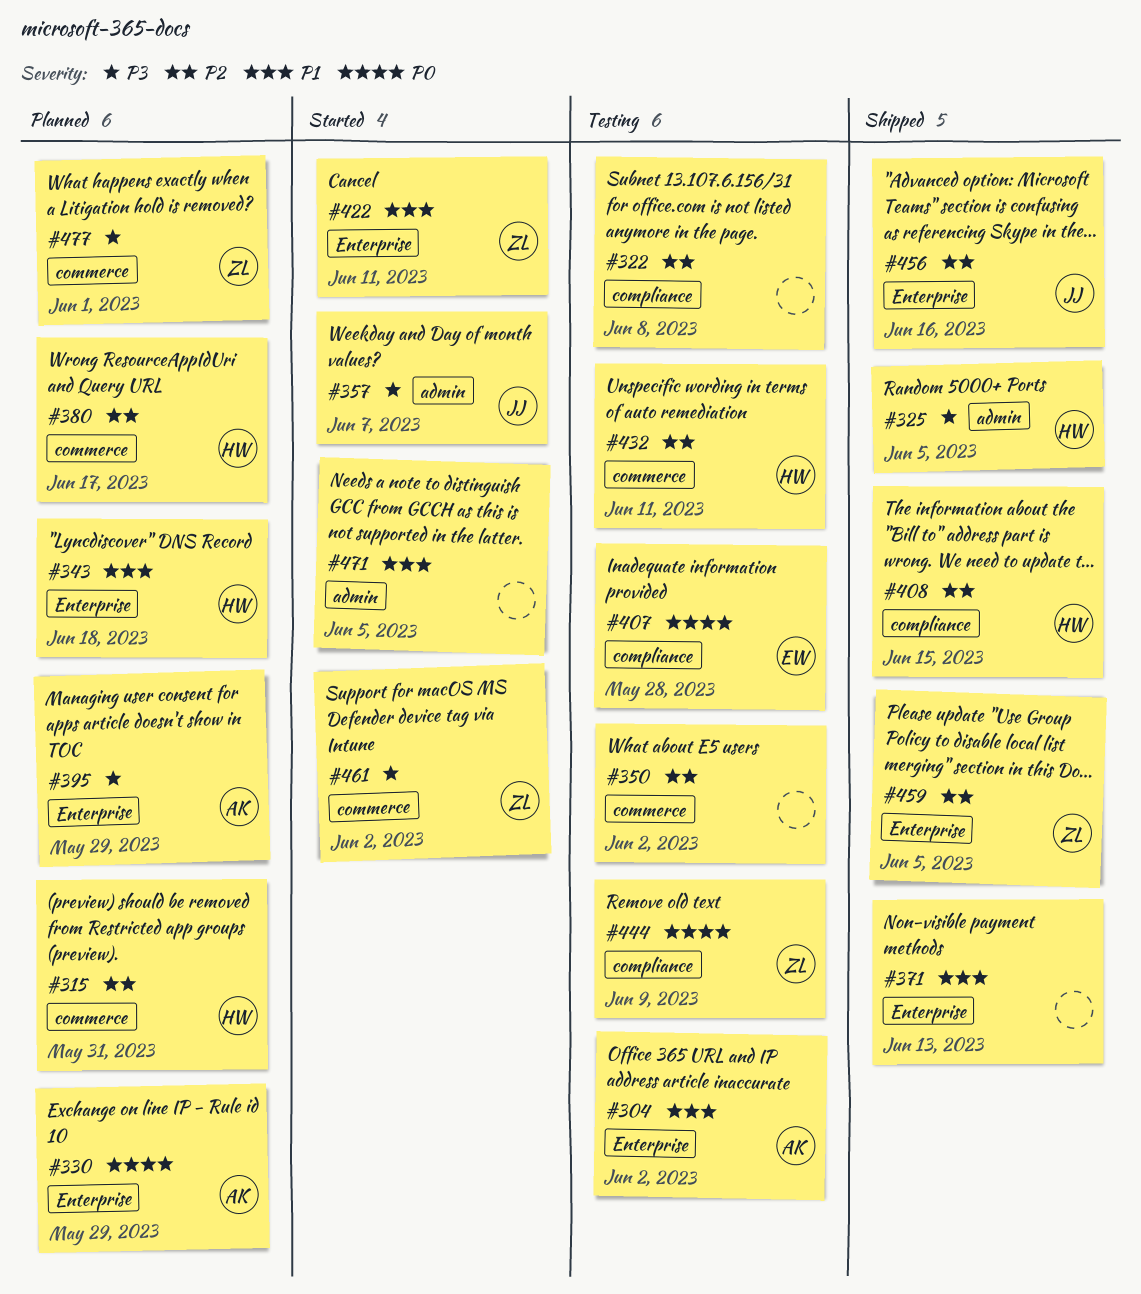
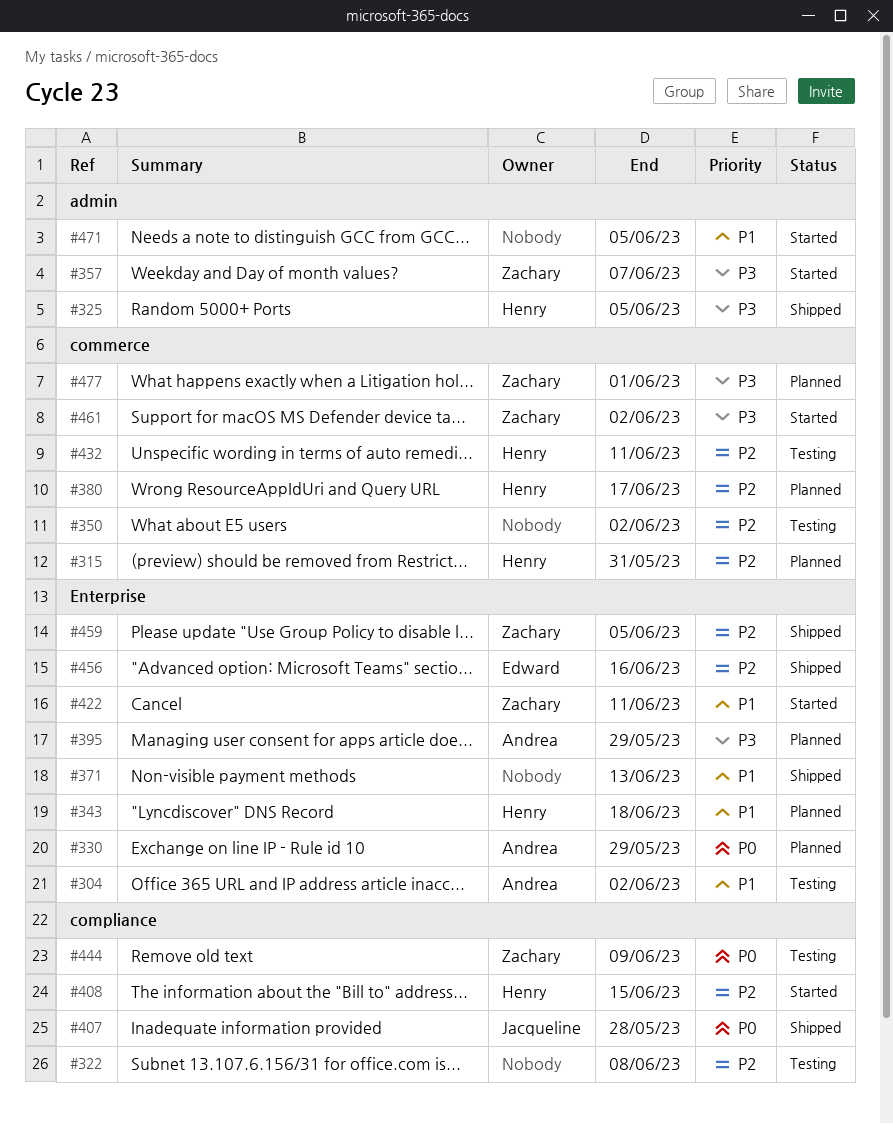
#357, owner: Jacqueline -> Zachary
#407, status: Testing -> Shipped
#407, owner: Edward -> Jacqueline
#408, status: Shipped -> Started
#456, owner: Jacqueline -> Edward

